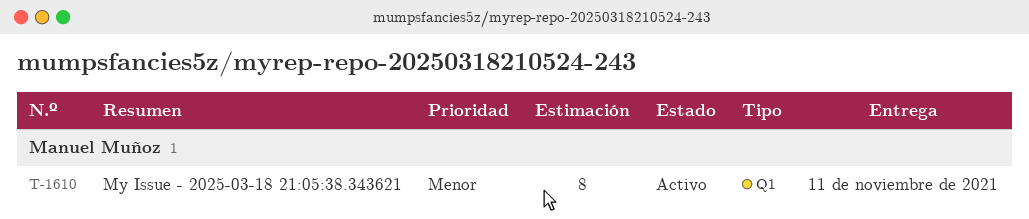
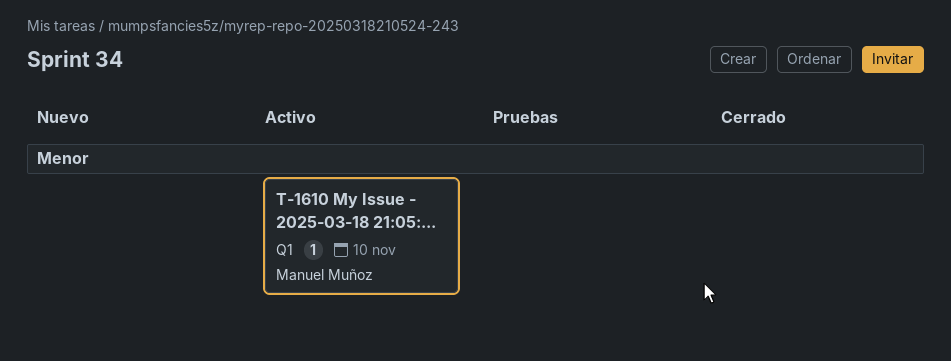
T-1610, estimate: 8 -> 1
T-1610, due: Nov 11 -> Nov 10

